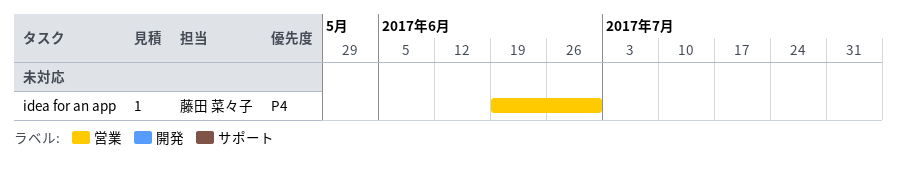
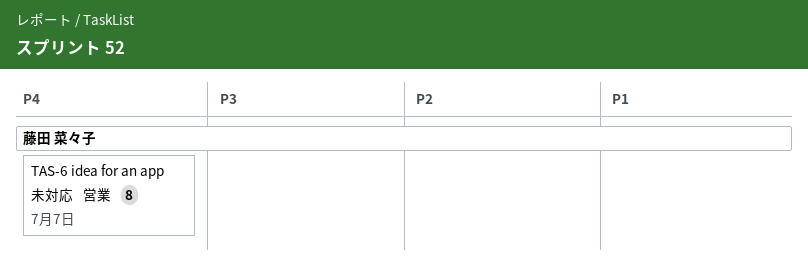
idea for an app, estimate: 1 -> 8
idea for an app, due: Jun 30 -> Jul 7

